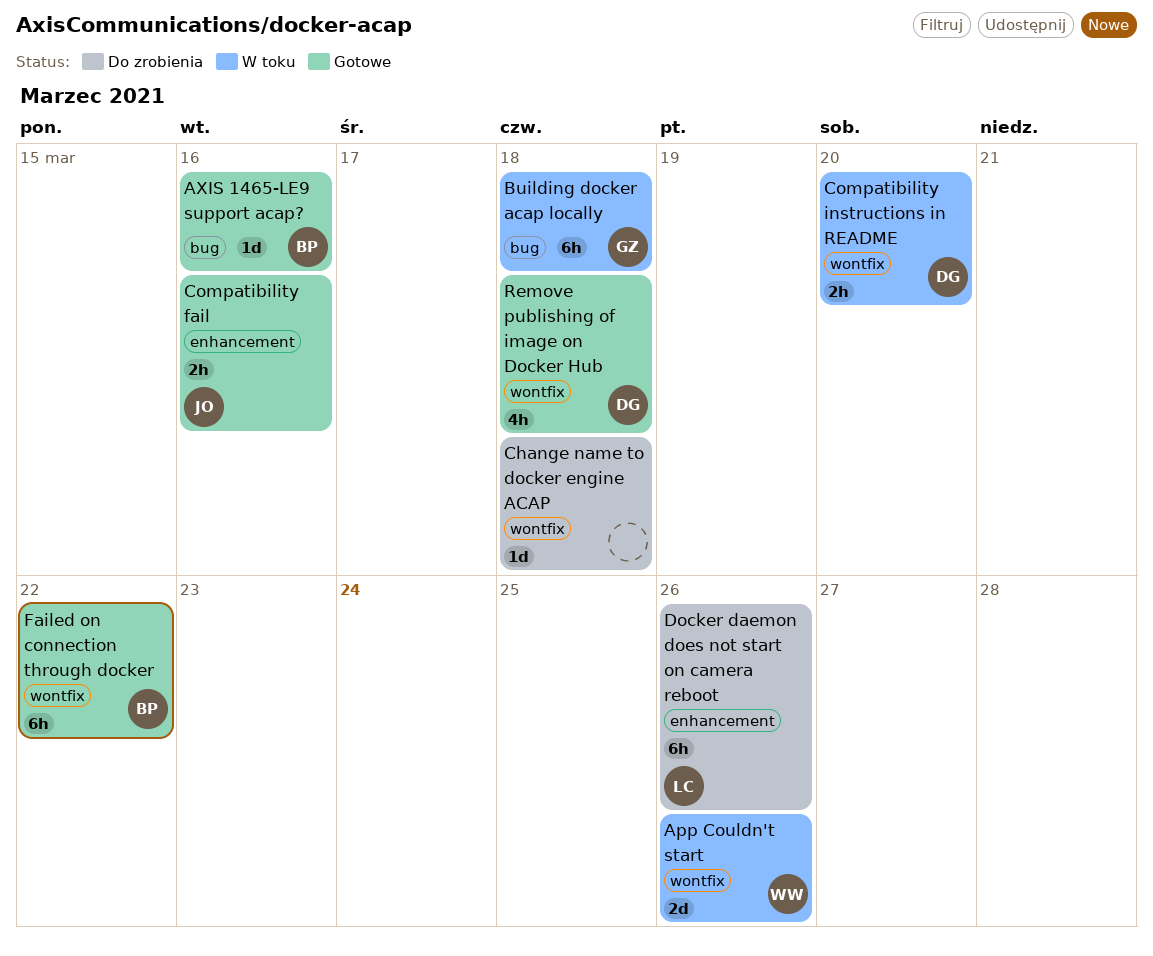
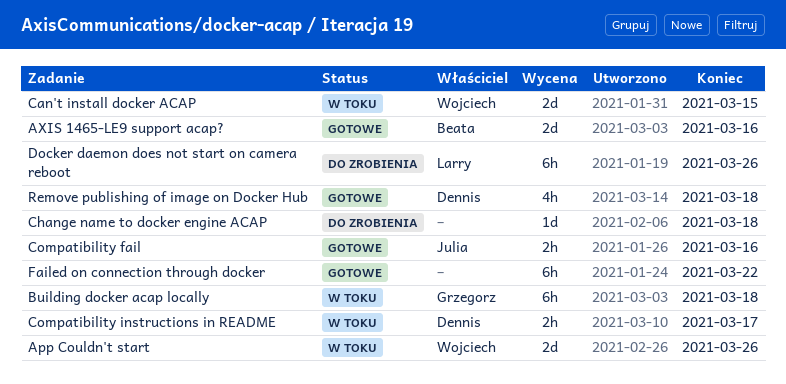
AXIS 1465-LE9 support acap?, estimate: 1d -> 2d
Can't install docker ACAP: none -> present
Compatibility instructions in README, due: Mar 20 -> Mar 17
Failed on connection through docker, owner: Beata -> none

